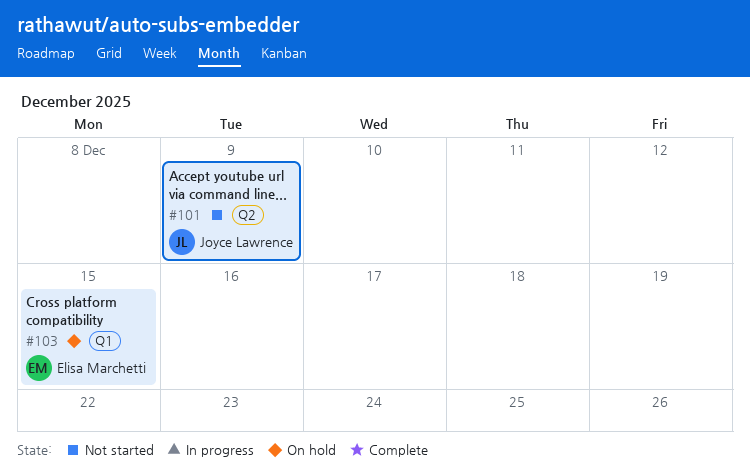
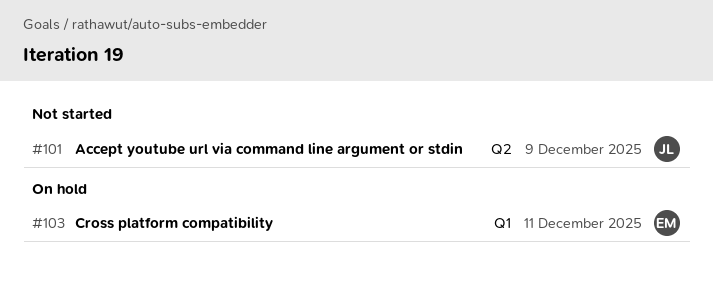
#103, due: Dec 15 -> Dec 11

